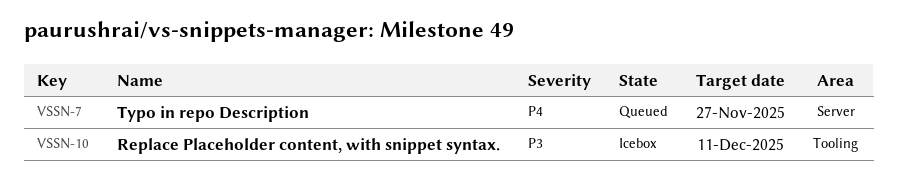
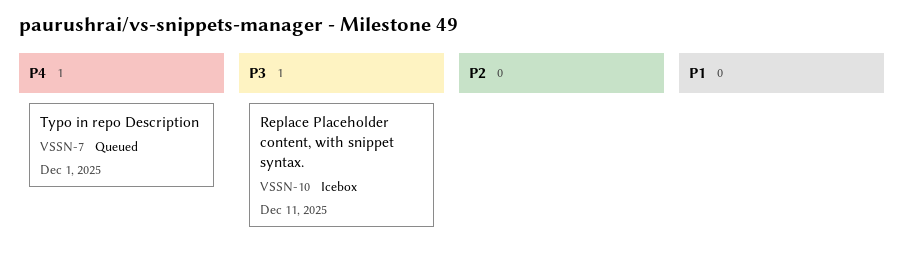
VSSN-7, due: Nov 27 -> Dec 1

